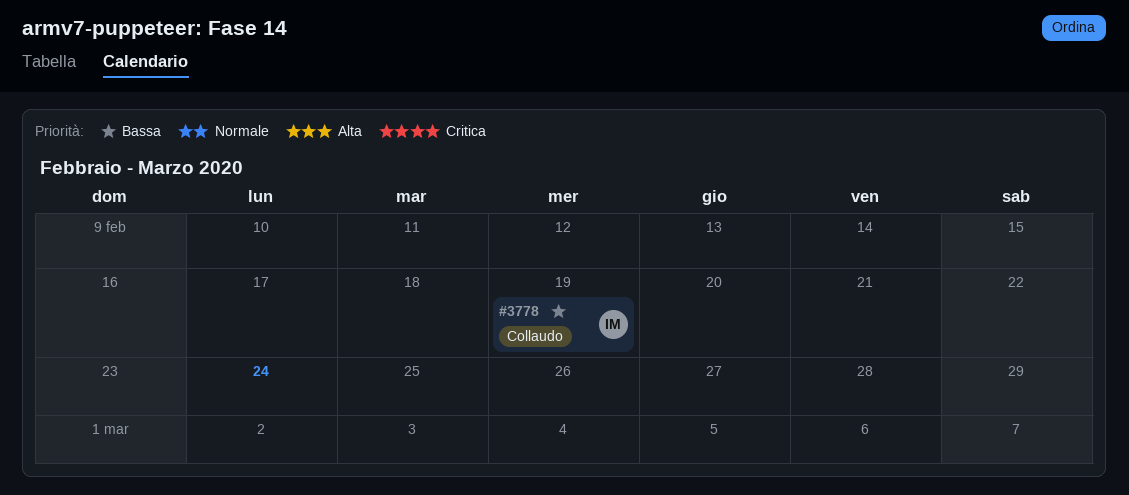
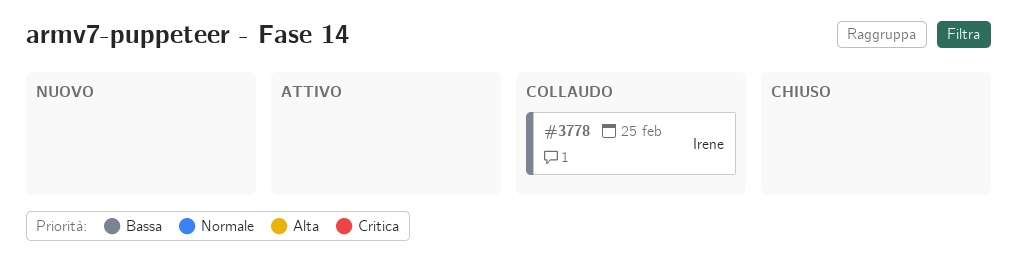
#3778, due: Feb 19 -> Feb 25

